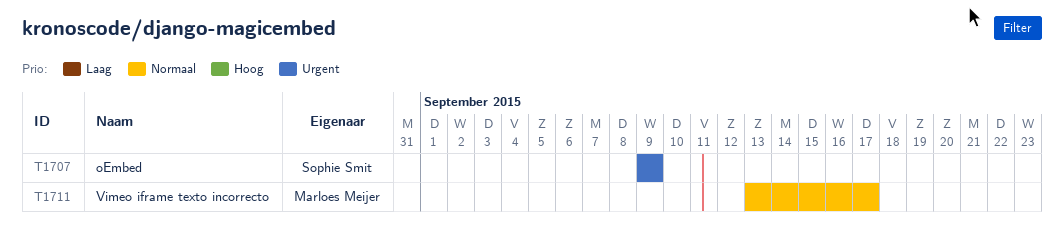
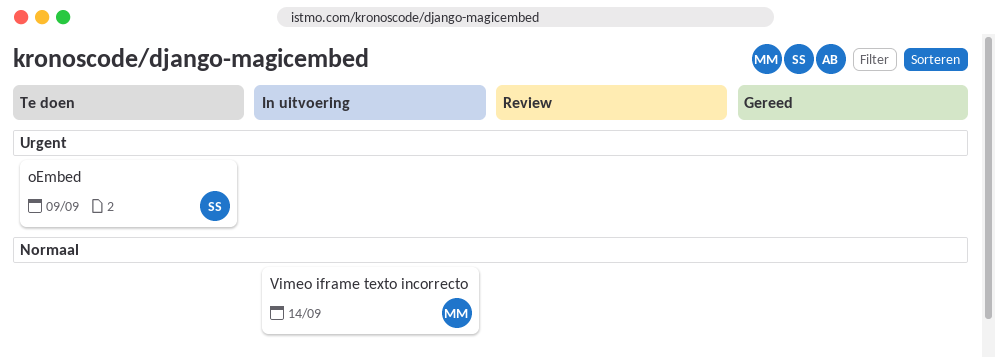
Vimeo iframe texto incorrecto, due: Sep 17 -> Sep 14

